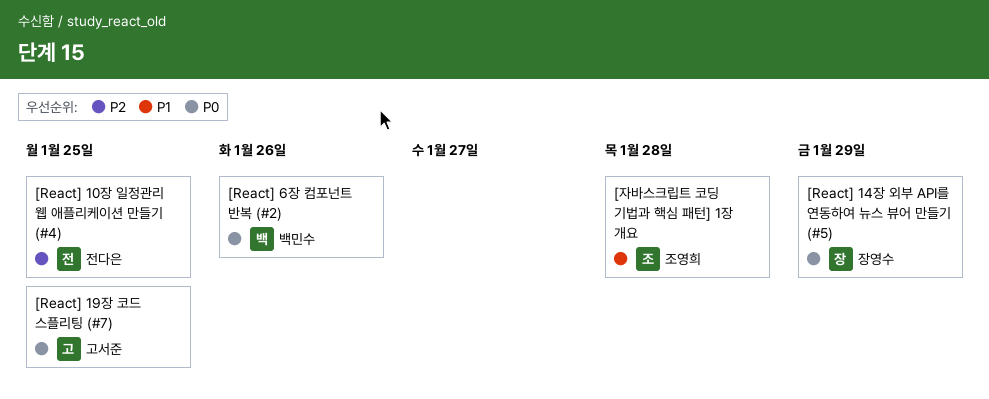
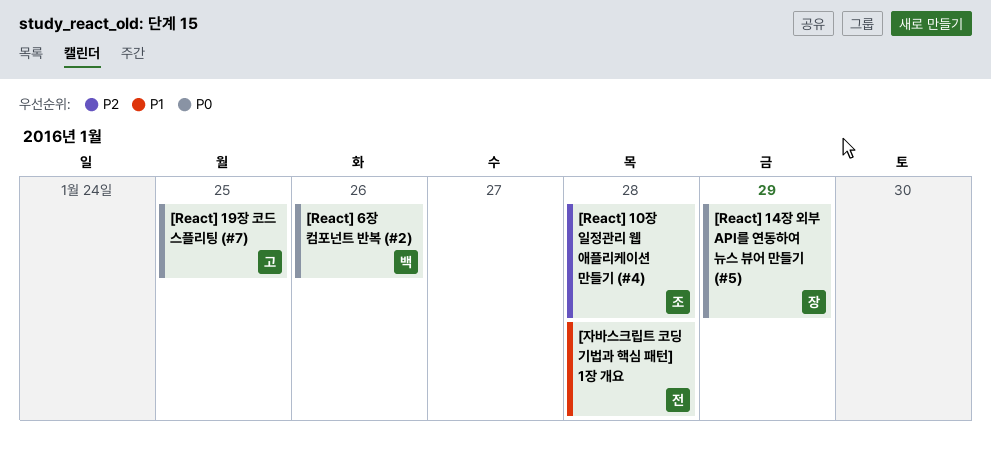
[React] 10장 일정관리 웹 애플리케이션 만들기 (#4), owner: 전다은 -> 조영희
[React] 10장 일정관리 웹 애플리케이션 만들기 (#4), due: Jan 25 -> Jan 28
[자바스크립트 코딩 기법과 핵심 패턴] 1장 개요, owner: 조영희 -> 전다은

